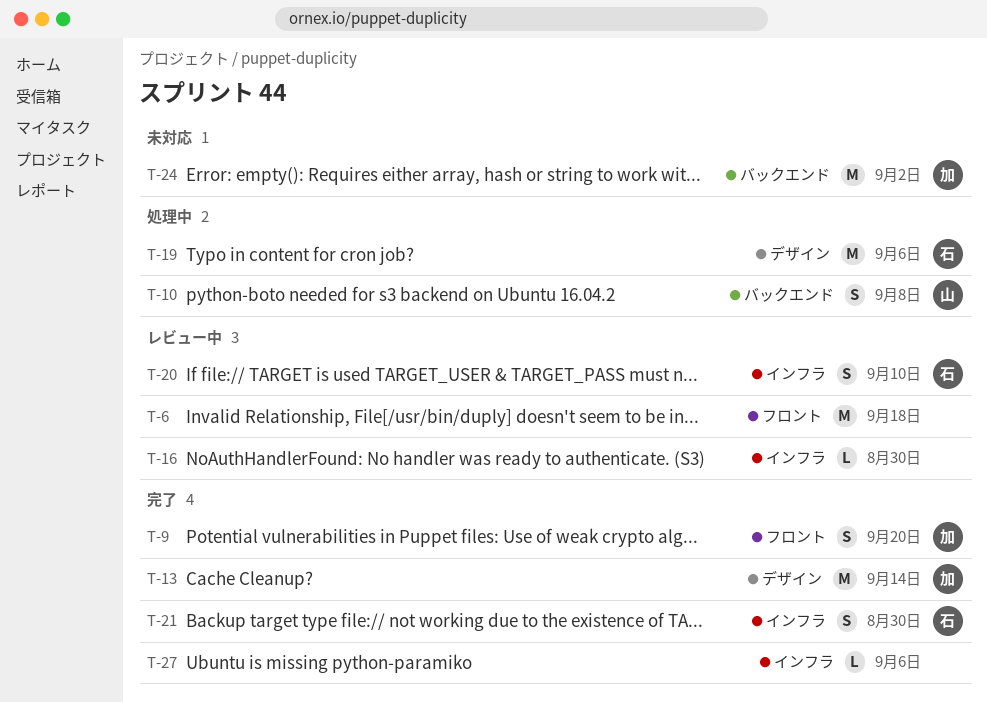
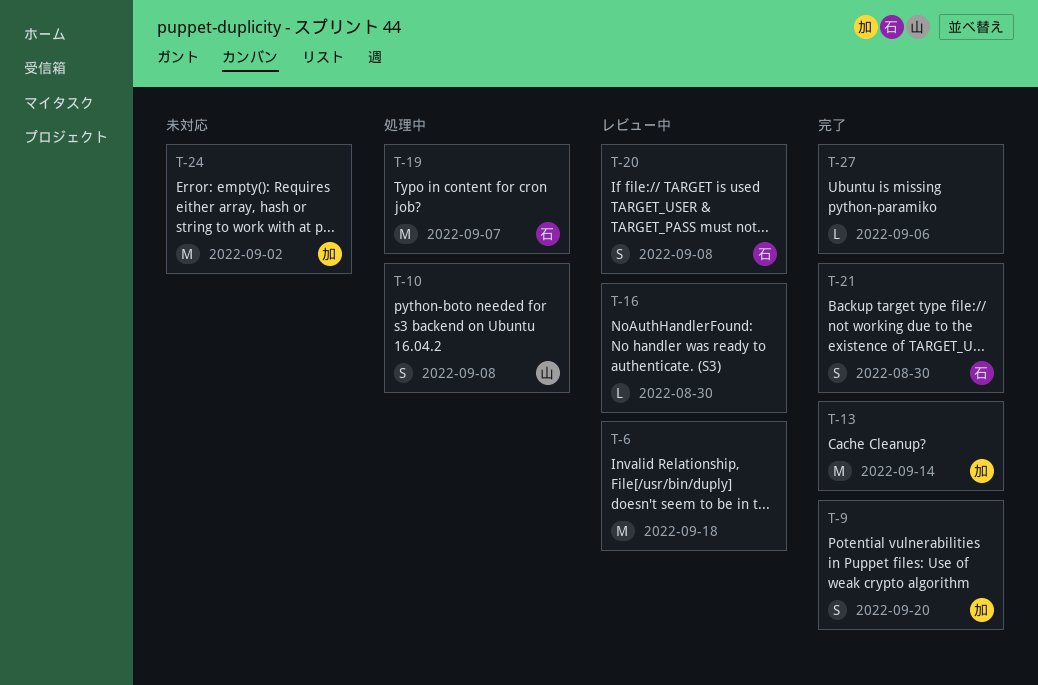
T-19, due: Sep 6 -> Sep 7
T-20, due: Sep 10 -> Sep 8

